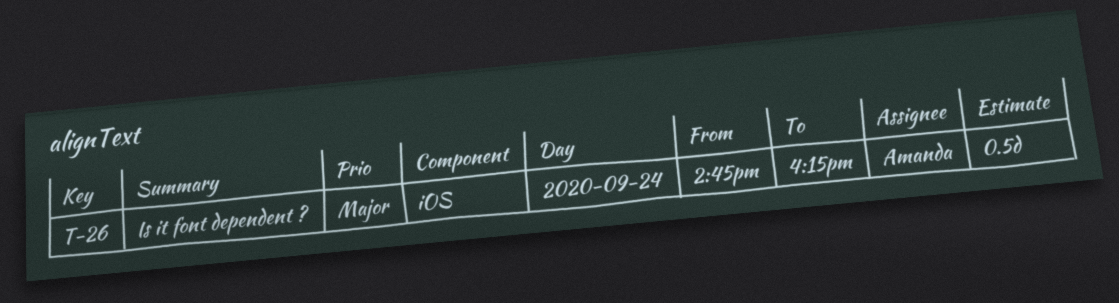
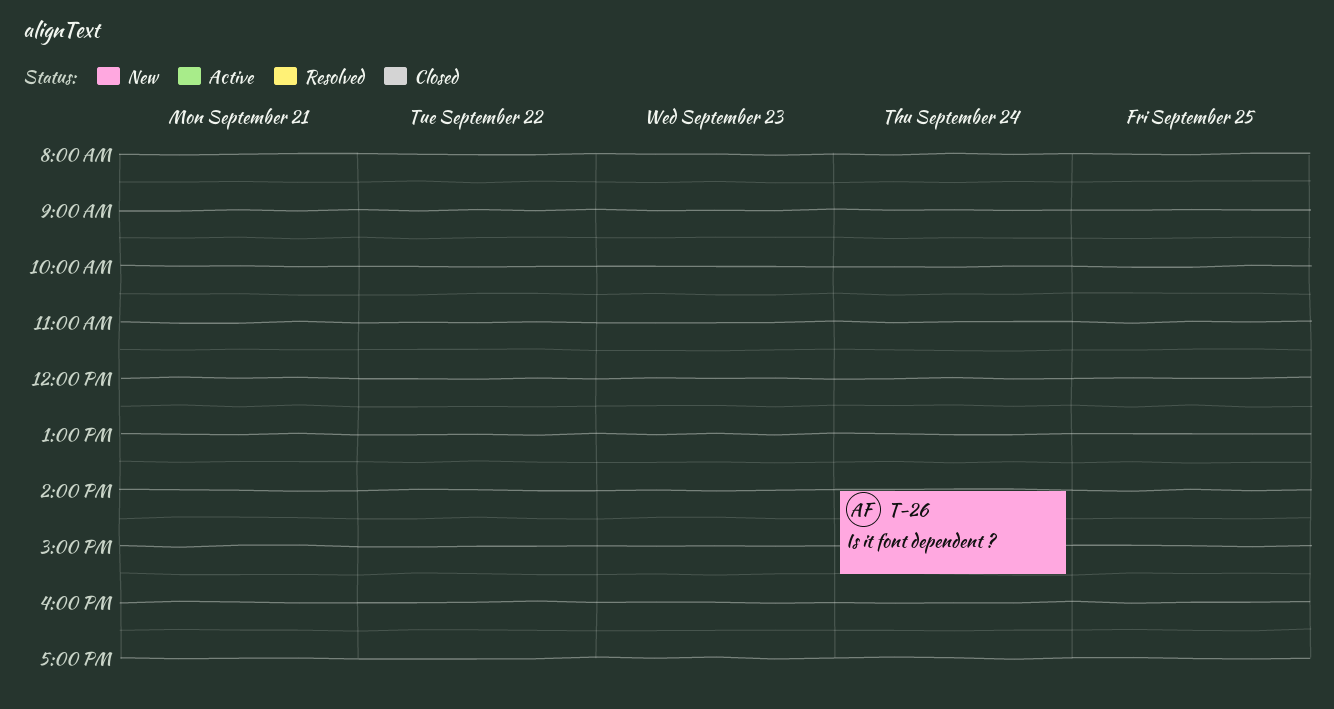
T-26, begins: 14:45 -> 14:00
T-26, ends: 16:15 -> 15:30

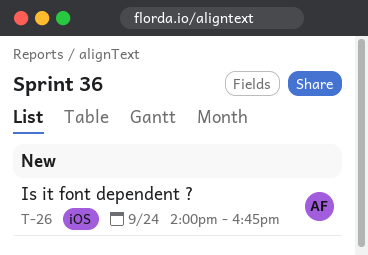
T-26, ends: 15:30 -> 16:45

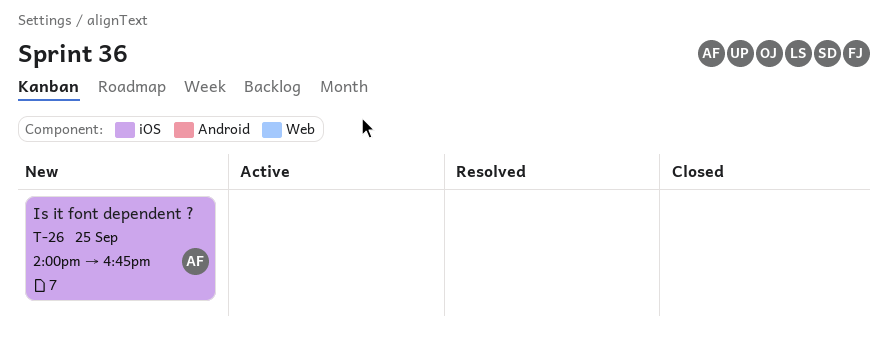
T-26, day: Sep 24 -> Sep 25

